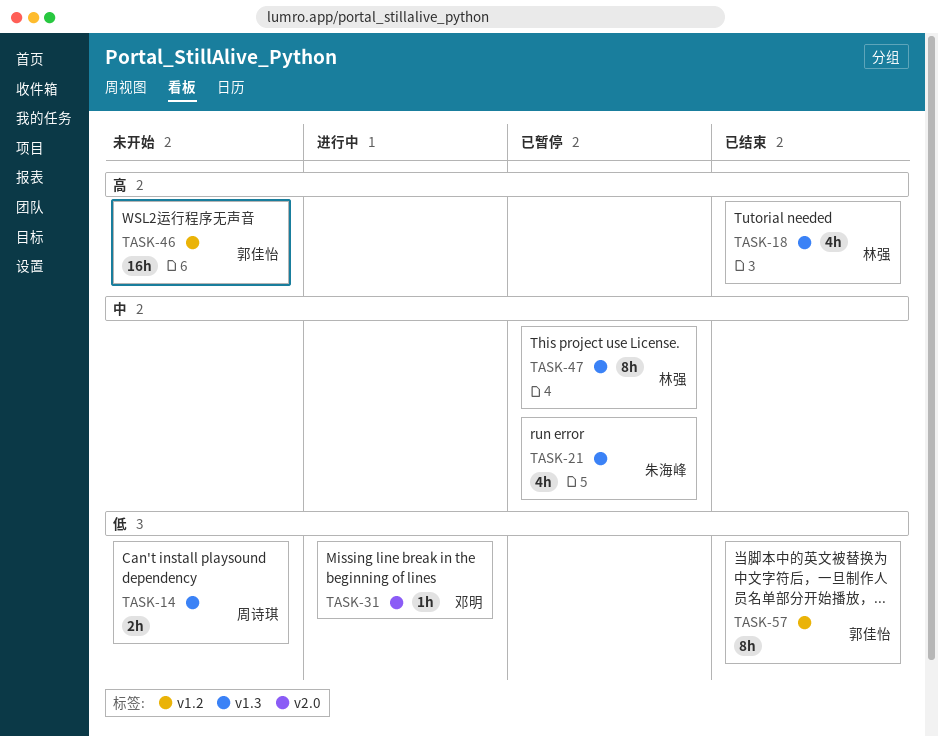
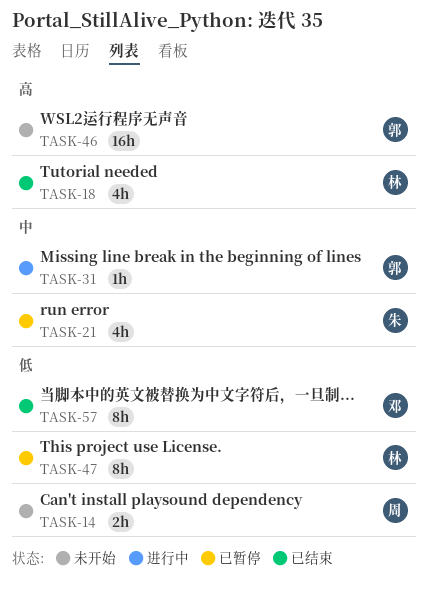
TASK-31, owner: 邓明 -> 郭佳怡
TASK-31, priority: 低 -> 中
TASK-47, priority: 中 -> 低
TASK-57, owner: 郭佳怡 -> 邓明

